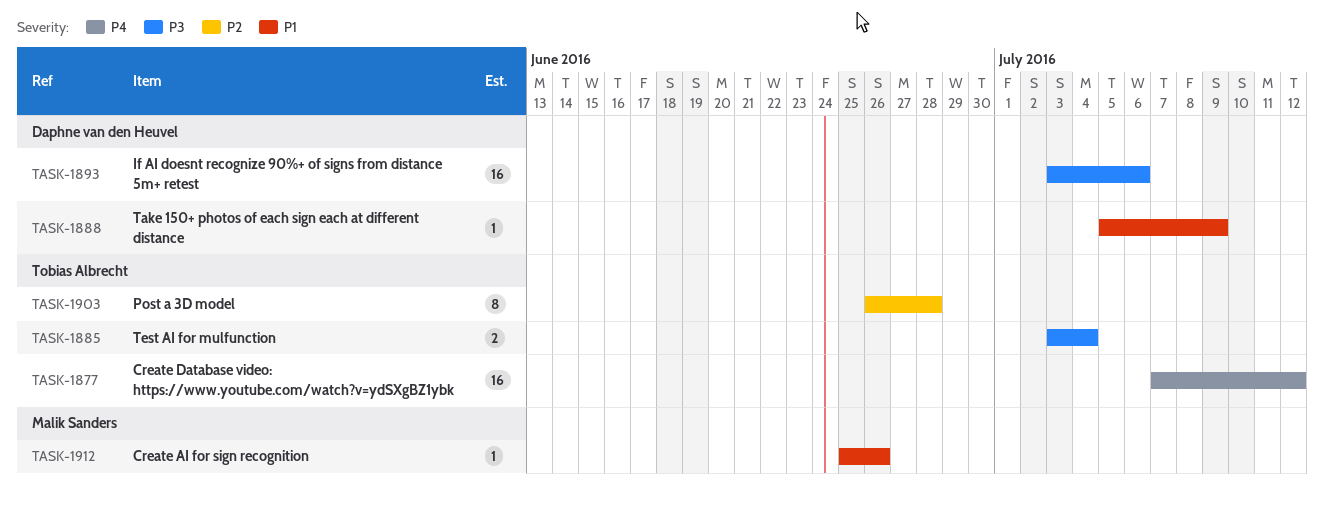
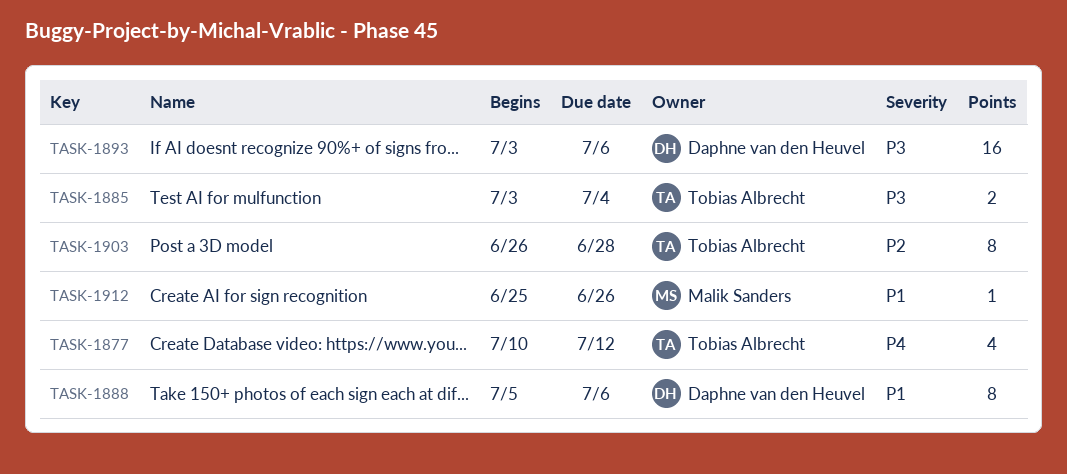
TASK-1877, estimate: 16 -> 4
TASK-1877, start: Jul 7 -> Jul 10
TASK-1888, estimate: 1 -> 8
TASK-1888, due: Jul 9 -> Jul 6

